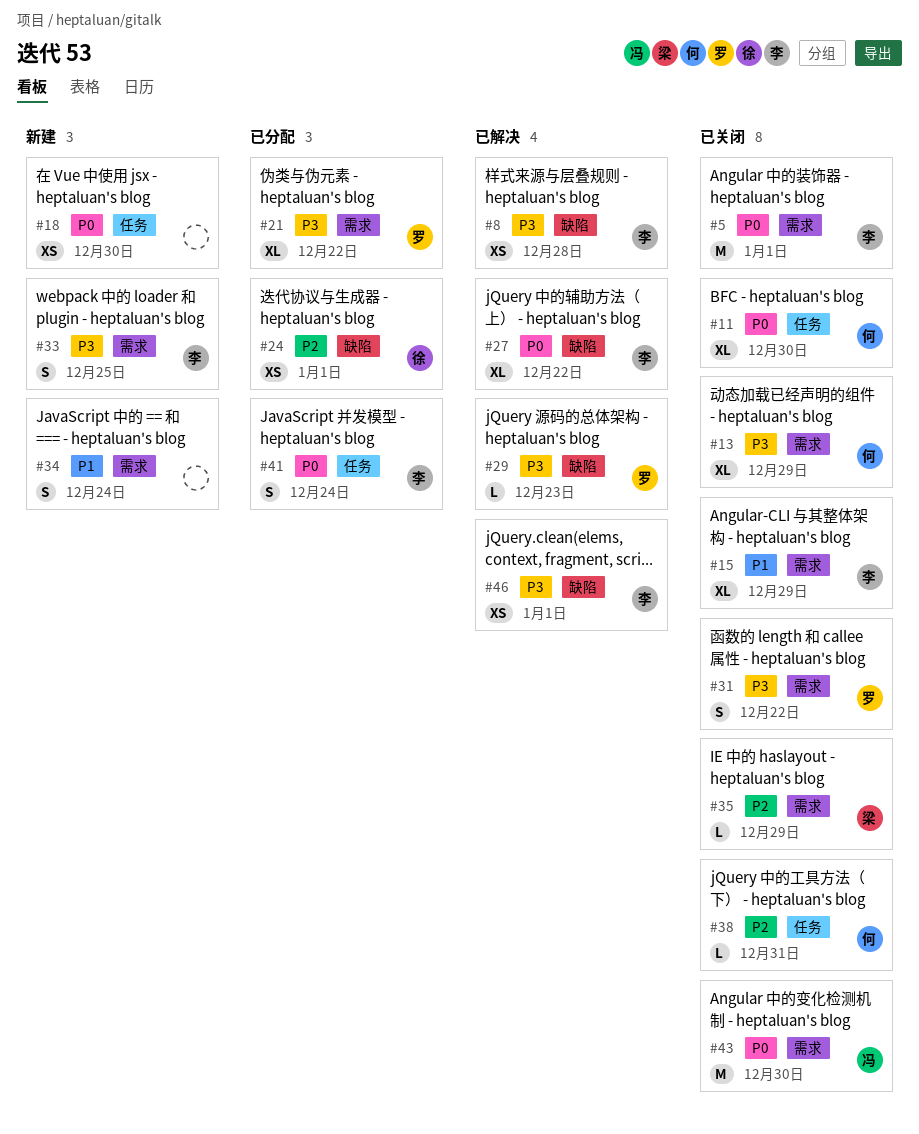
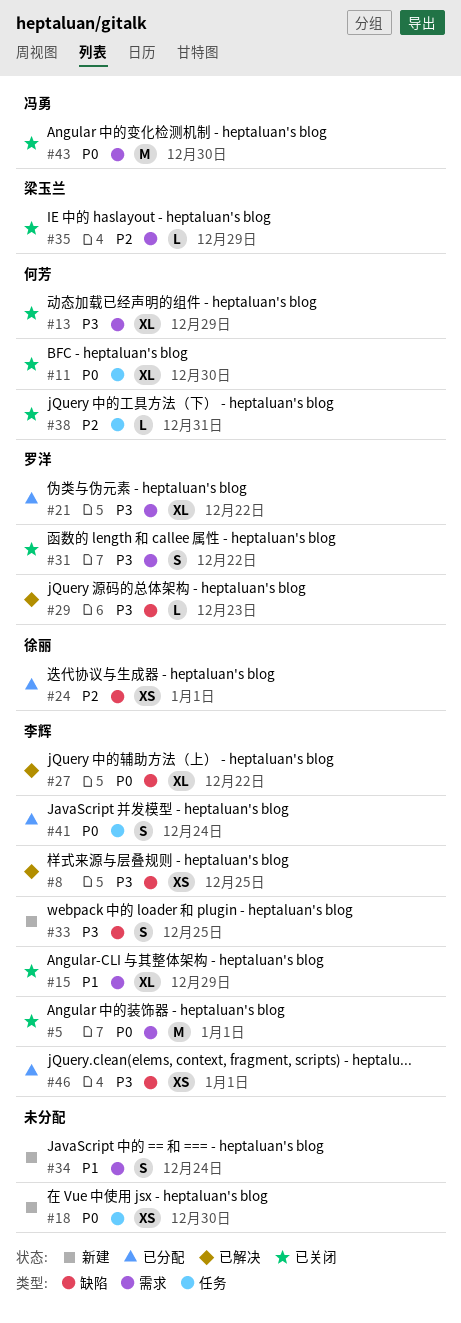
#8, due: Dec 28 -> Dec 25
#33, label: 需求 -> 缺陷
#46, status: 已解决 -> 已分配

